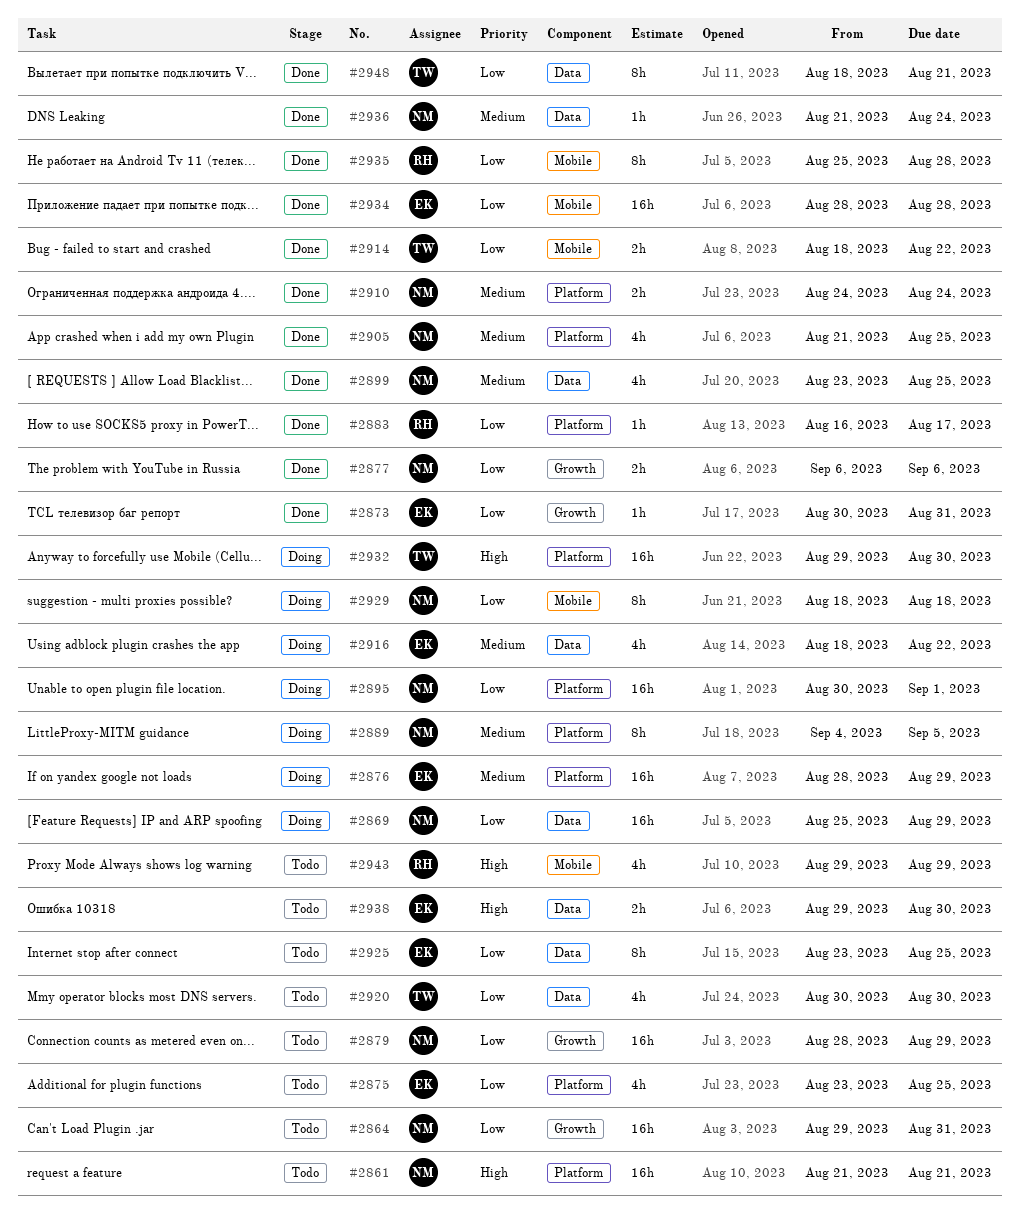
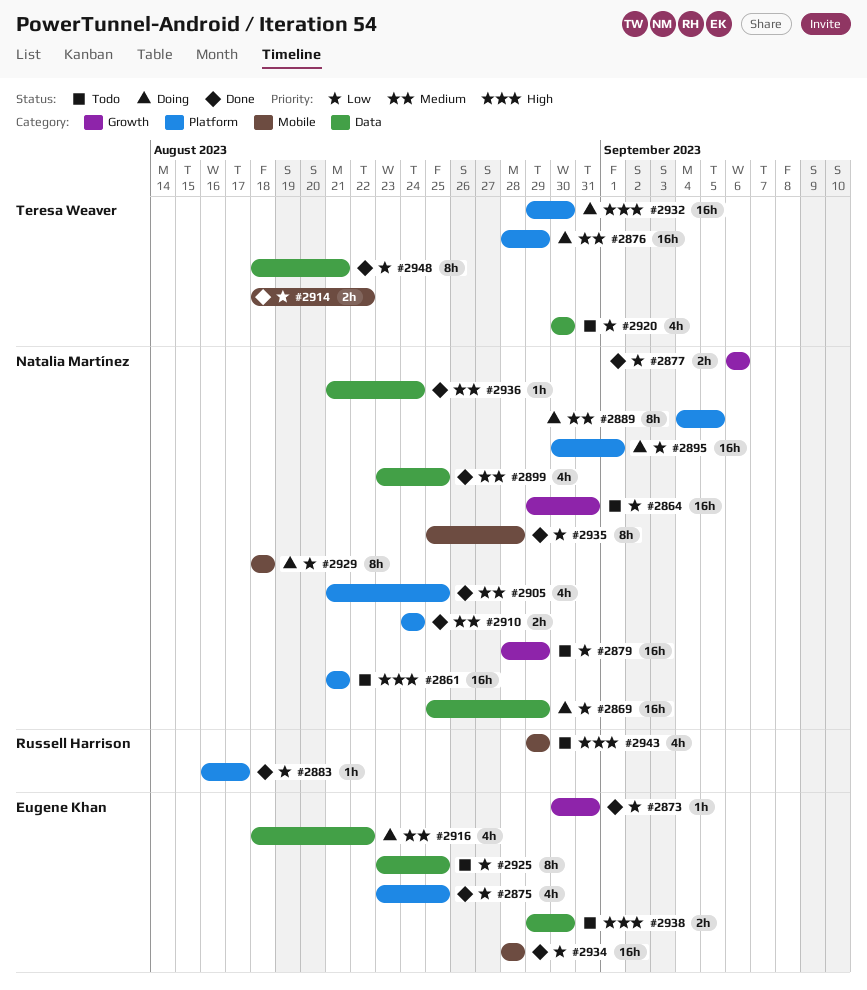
#2875, status: Todo -> Done
#2876, owner: Eugene Khan -> Teresa Weaver
#2935, owner: Russell Harrison -> Natalia Martínez

